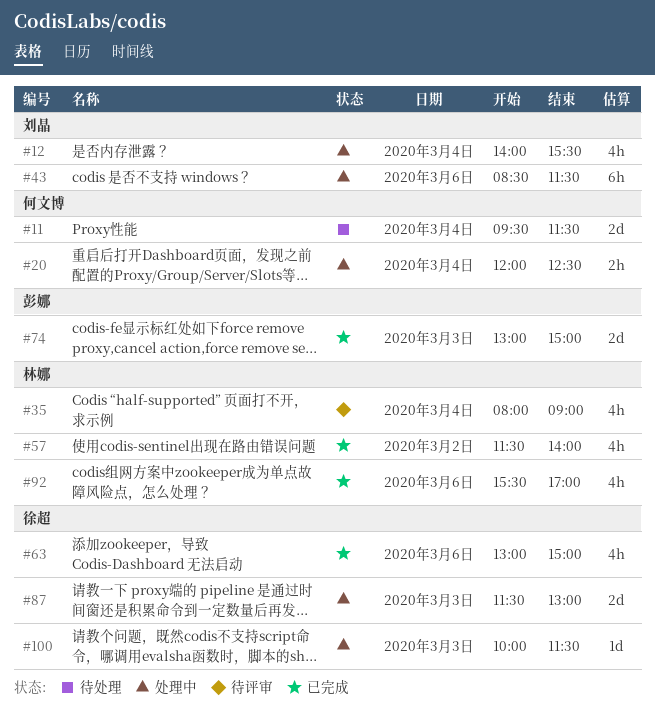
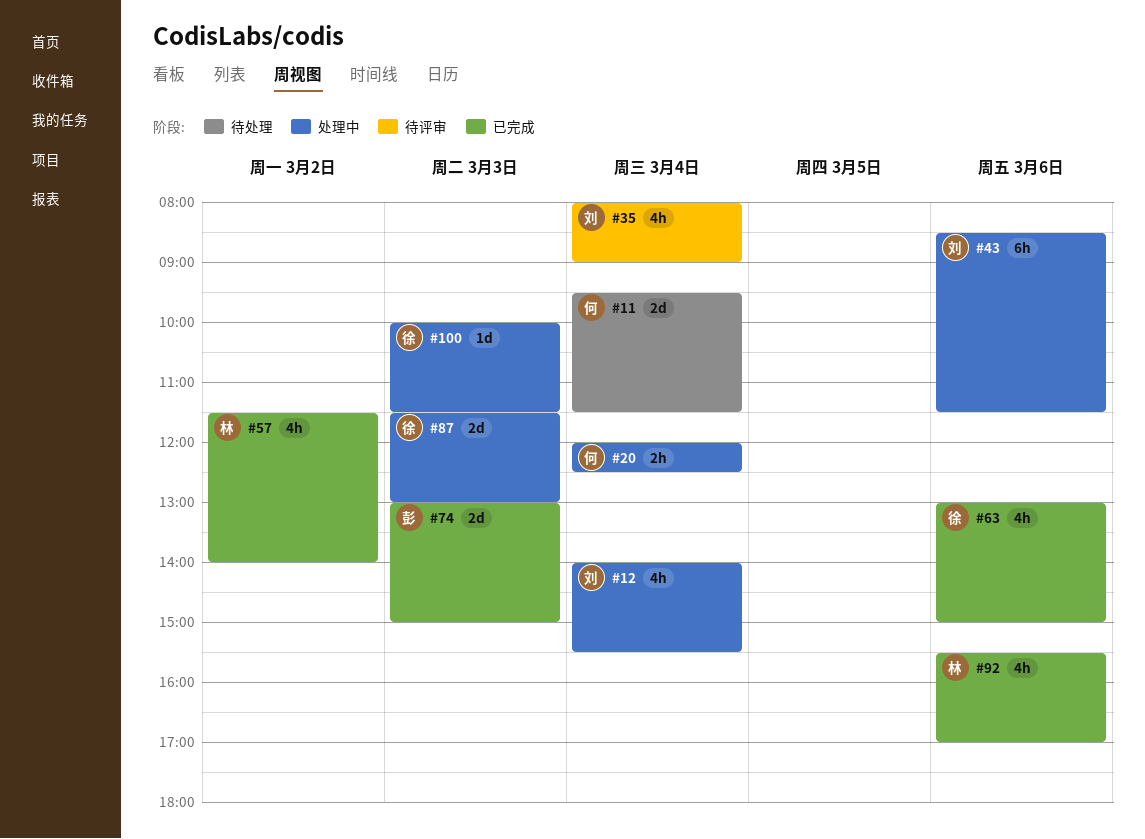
#35, owner: 林娜 -> 刘晶

